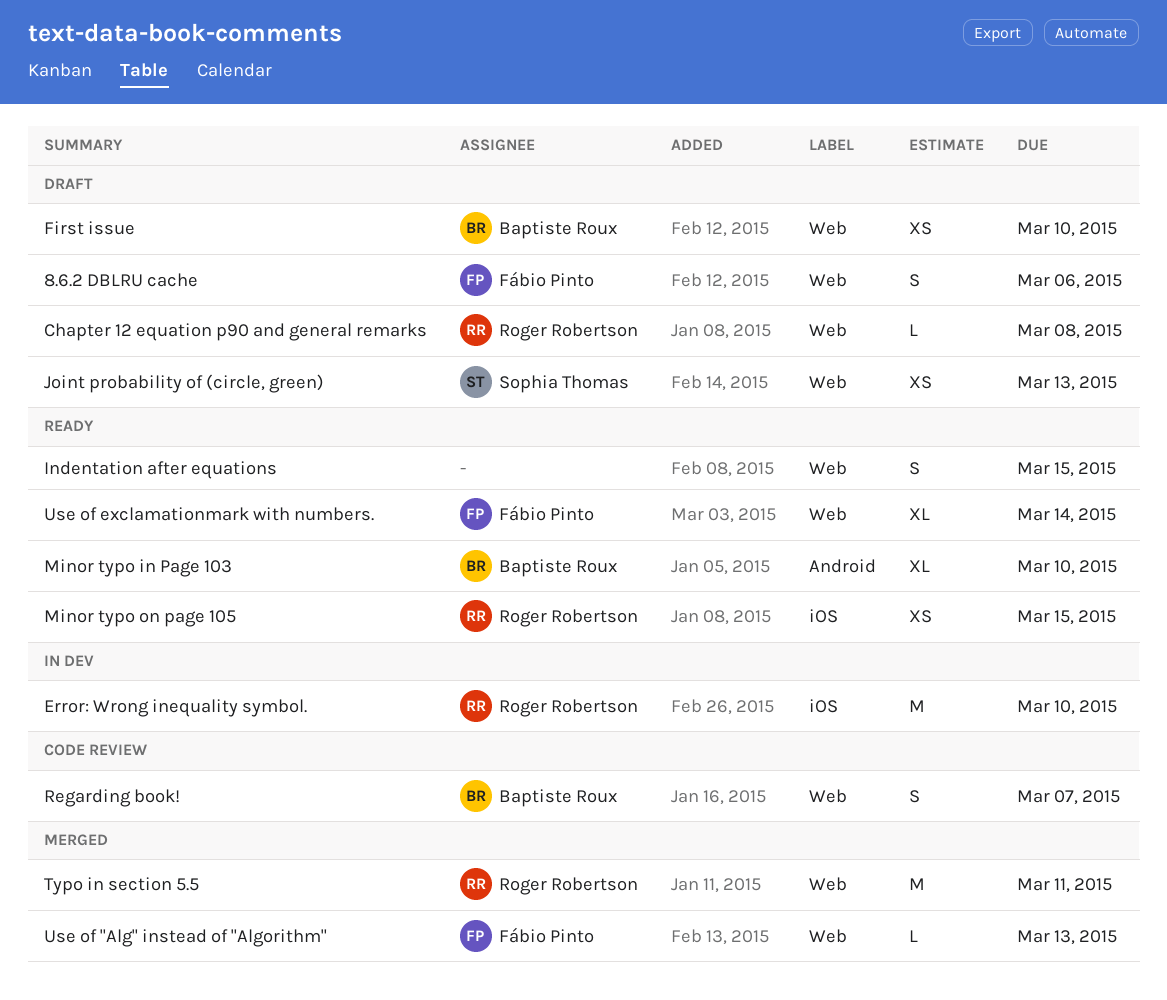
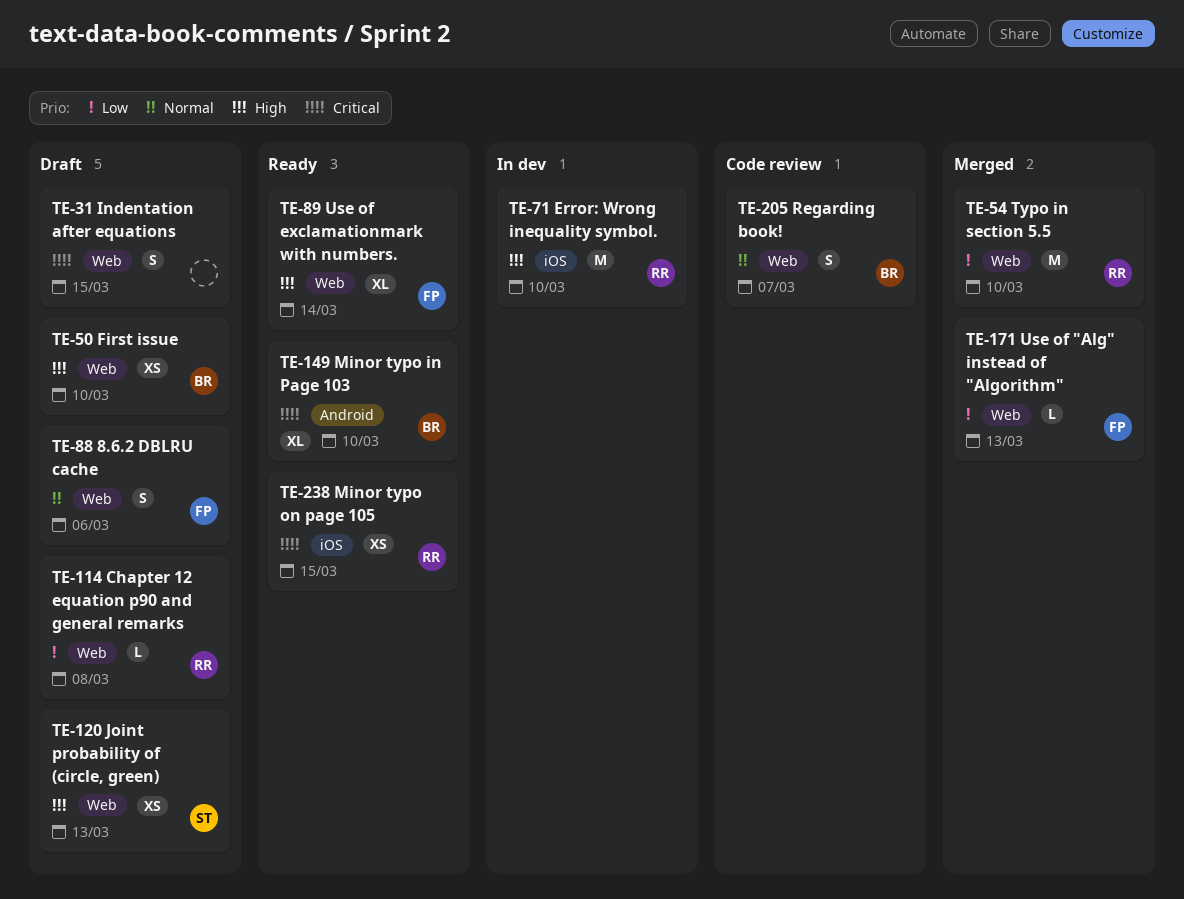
Indentation after equations, status: Ready -> Draft
Typo in section 5.5, due: Mar 11 -> Mar 10

